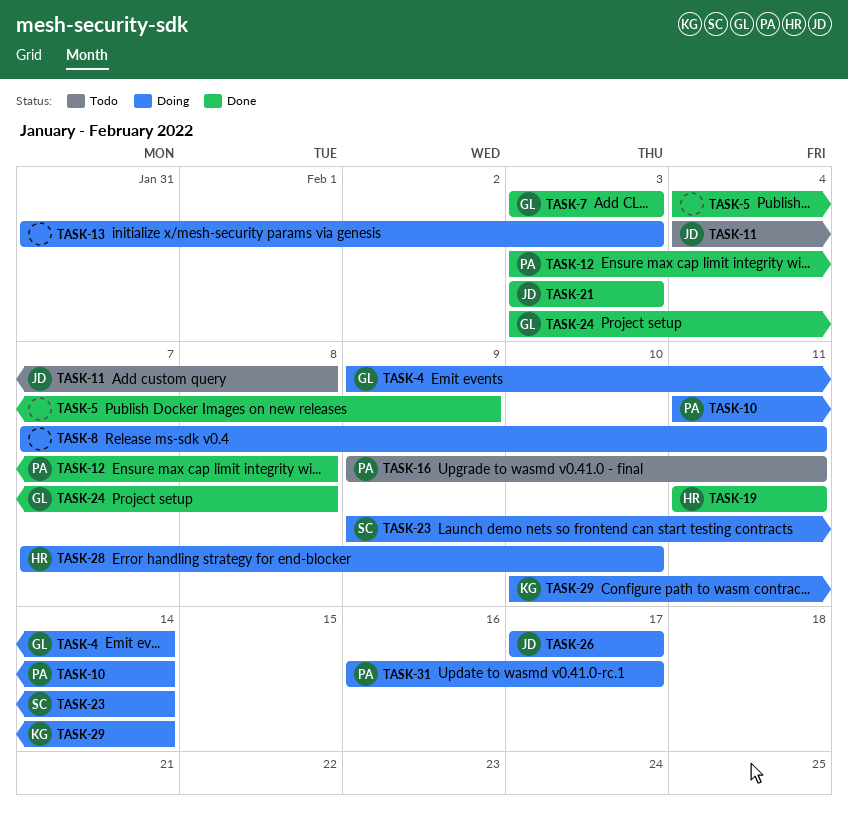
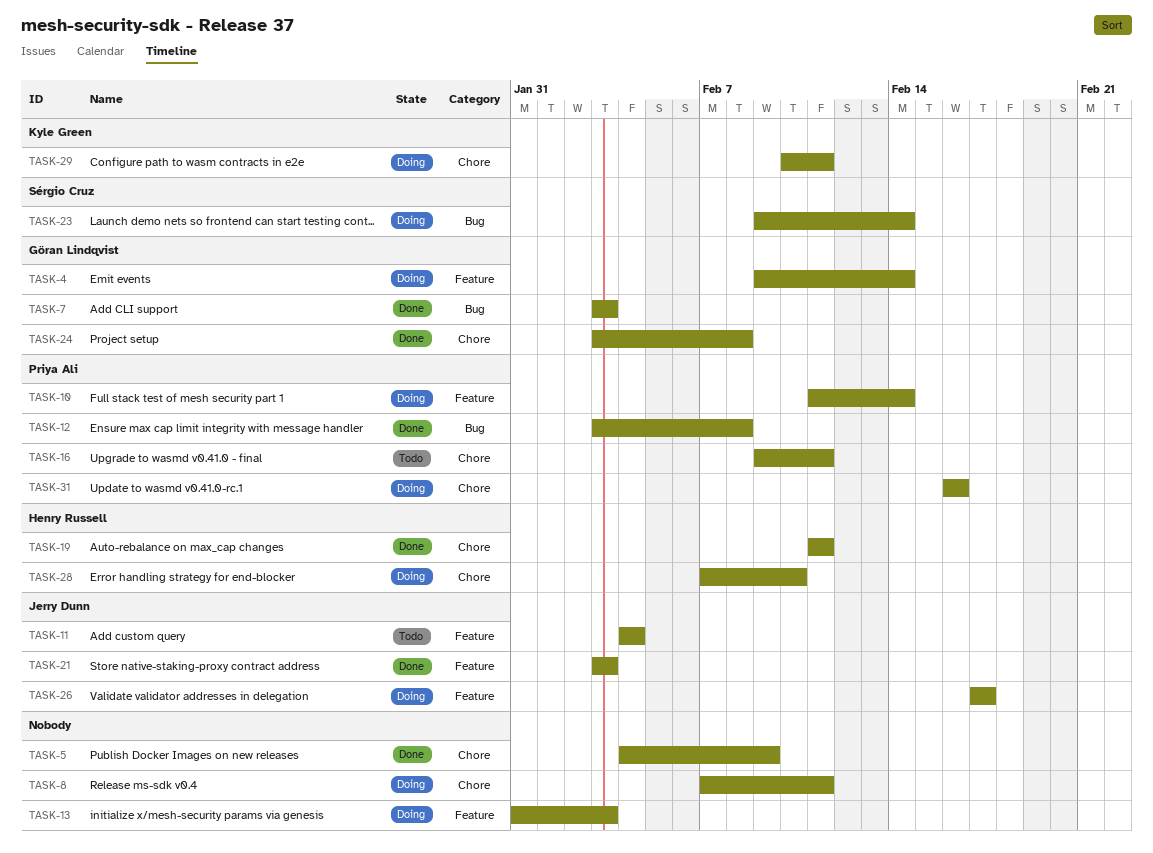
TASK-11, due: Feb 8 -> Feb 4
TASK-29, due: Feb 14 -> Feb 11
TASK-31, due: Feb 17 -> Feb 16

